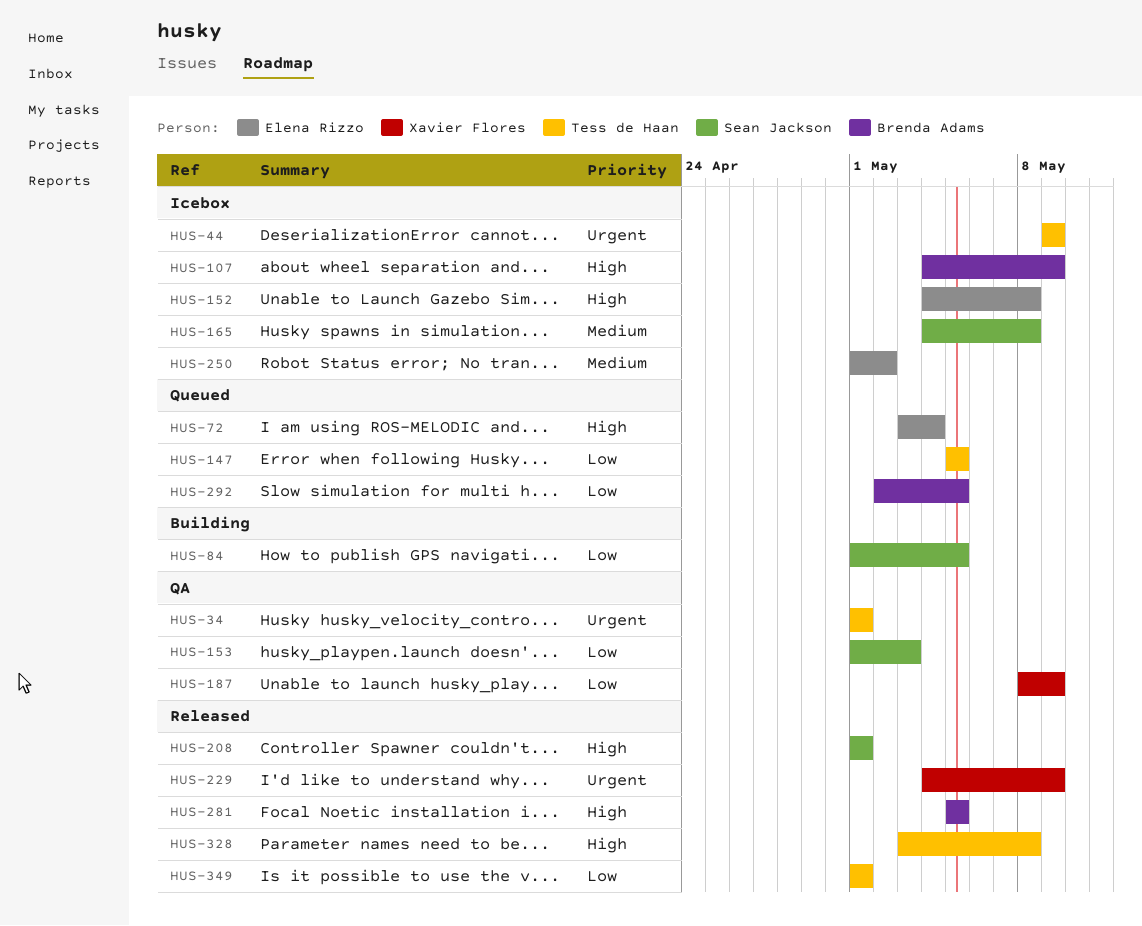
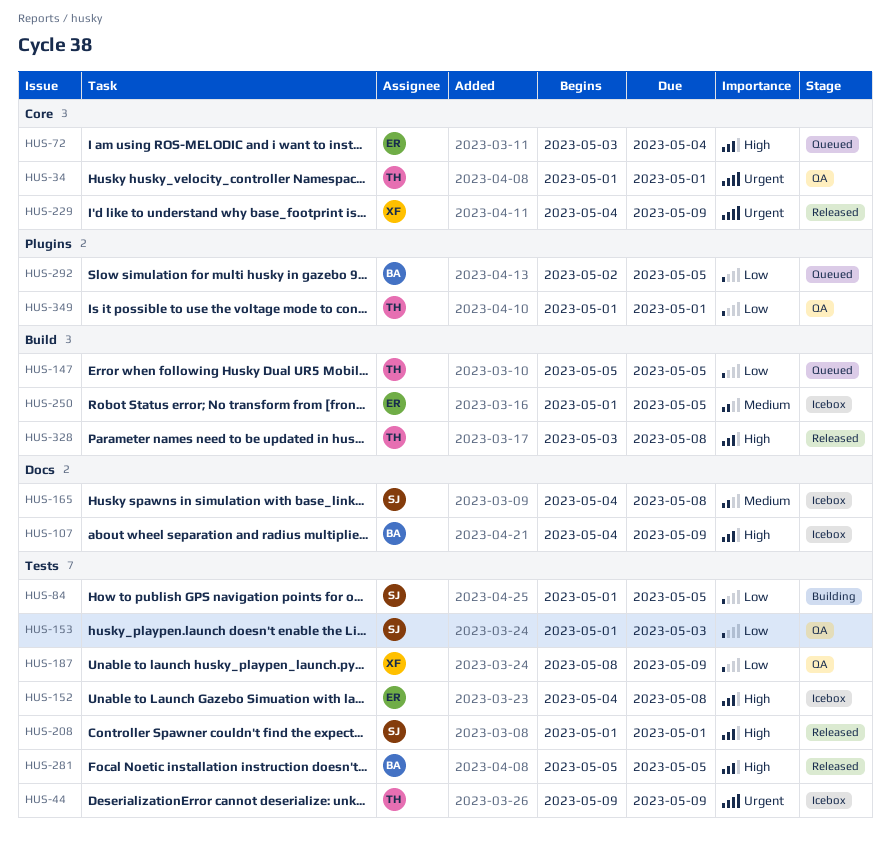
HUS-250, due: May 2 -> May 5
HUS-349, status: Released -> QA

